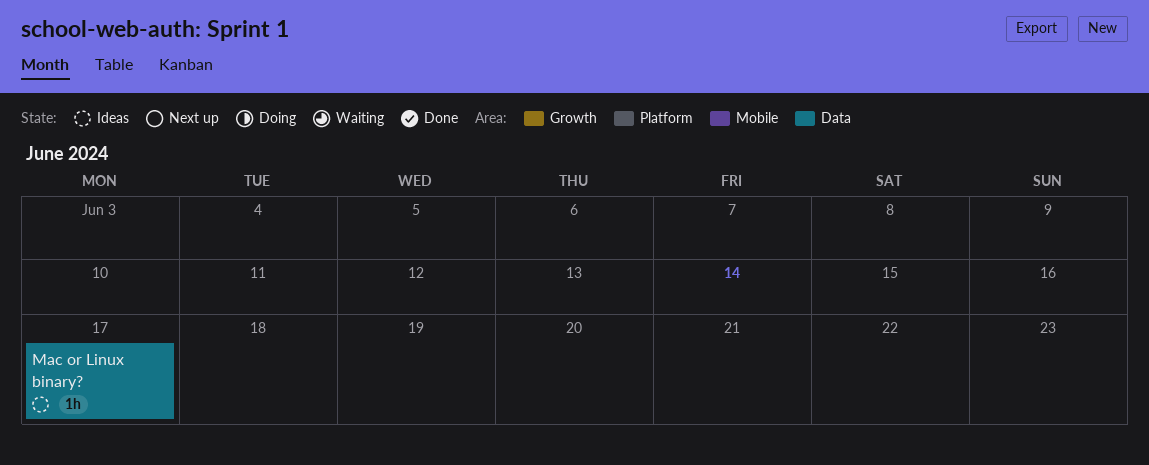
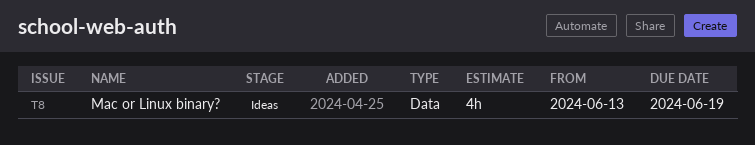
Mac or Linux binary?, estimate: 1h -> 4h
Mac or Linux binary?, due: Jun 17 -> Jun 19

